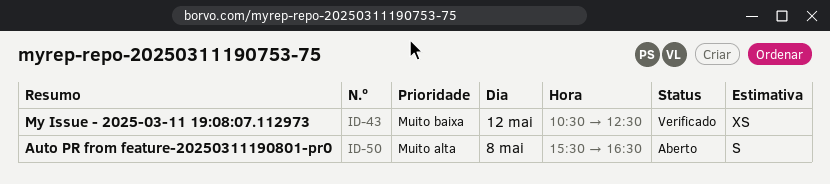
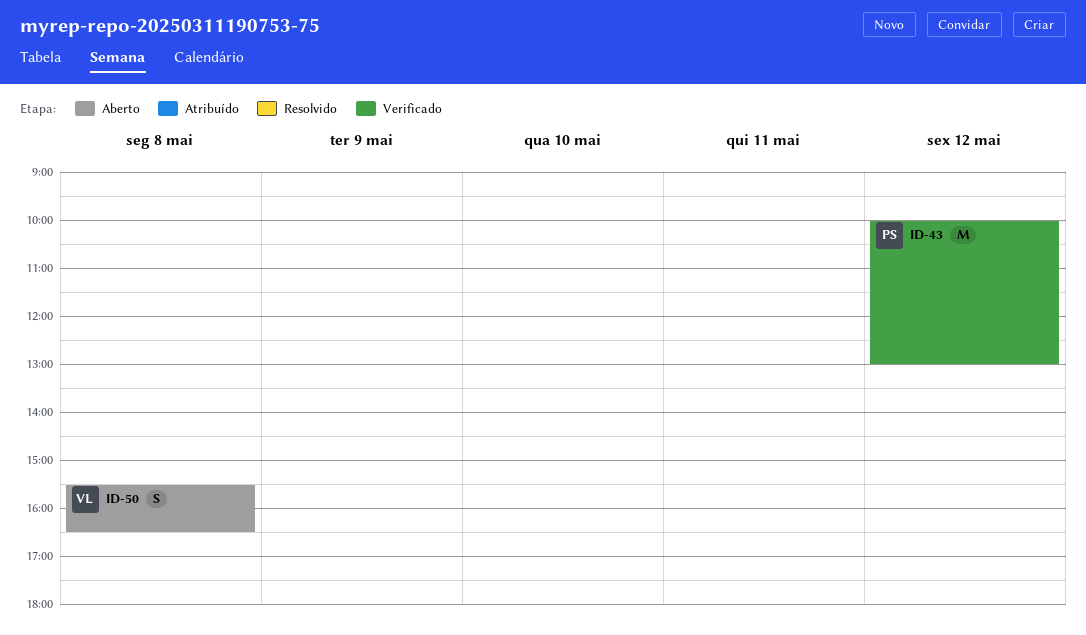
ID-43, estimate: XS -> M
ID-43, begins: 10:30 -> 10:00
ID-43, ends: 12:30 -> 13:00

